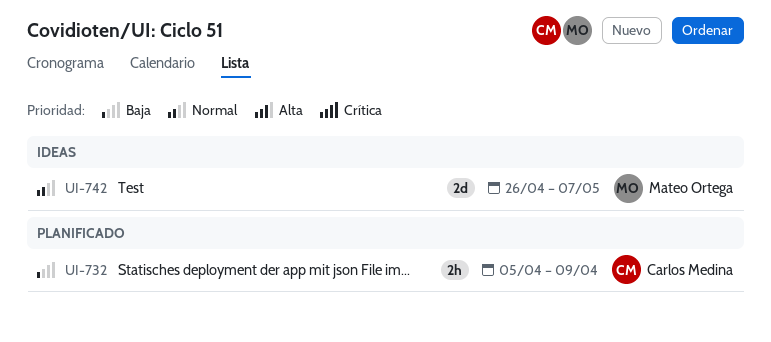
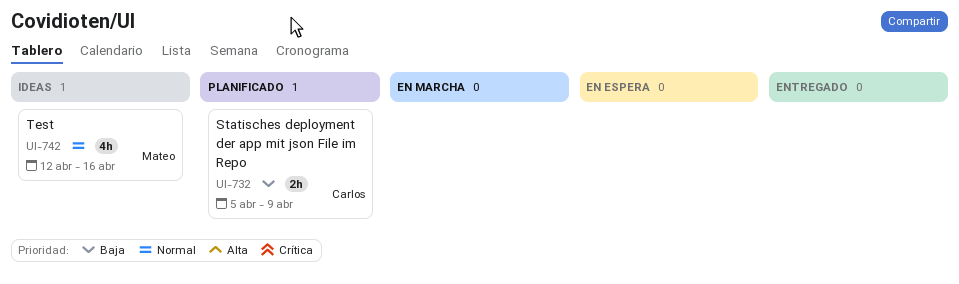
UI-742, estimate: 2d -> 4h
UI-742, start: Apr 26 -> Apr 12
UI-742, due: May 7 -> Apr 16

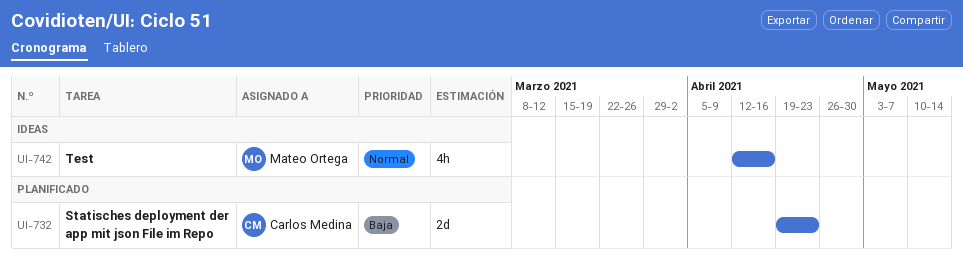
UI-732, estimate: 2h -> 2d
UI-732, start: Apr 5 -> Apr 19
UI-732, due: Apr 9 -> Apr 23

